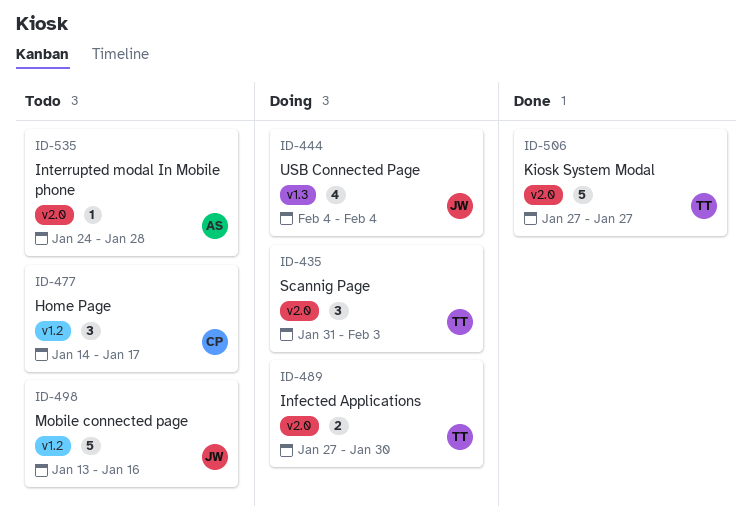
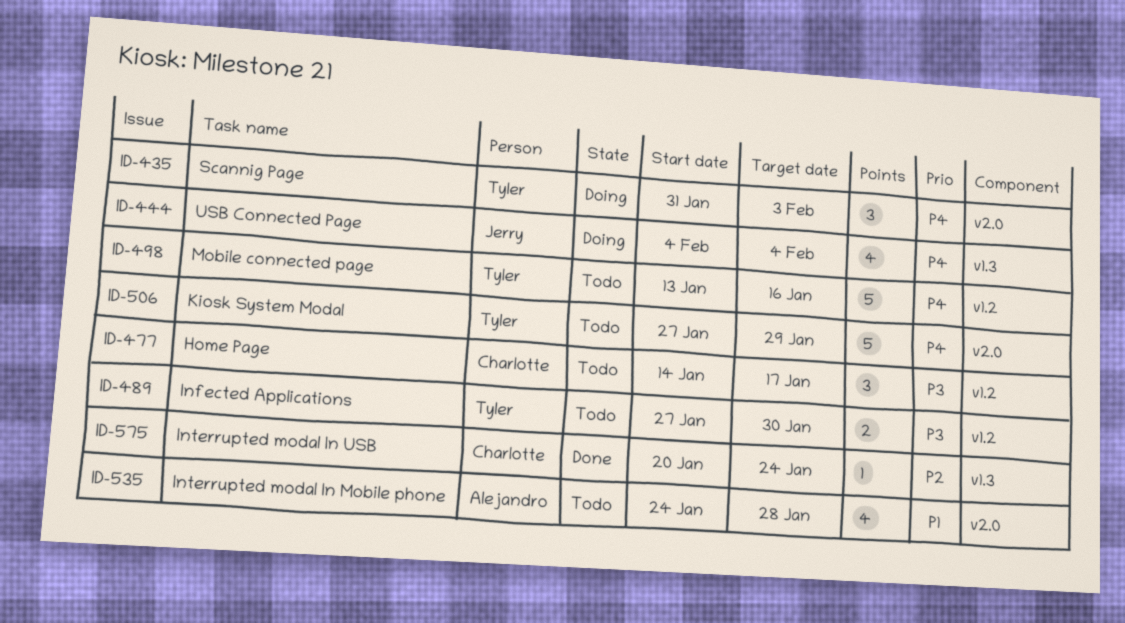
ID-489, status: Doing -> Todo
ID-489, label: v2.0 -> v1.2
ID-498, owner: Jerry -> Tyler
ID-506, status: Done -> Todo
ID-506, due: Jan 27 -> Jan 29
ID-535, estimate: 1 -> 4
ID-575: none -> present

